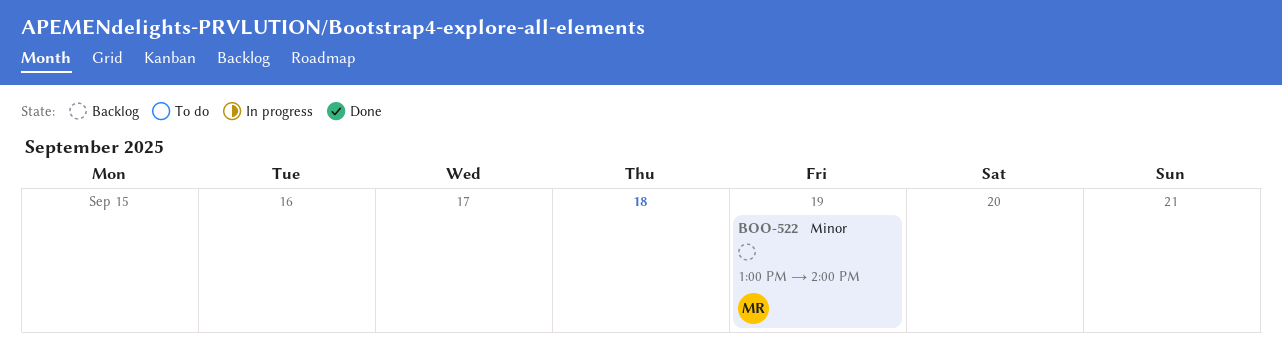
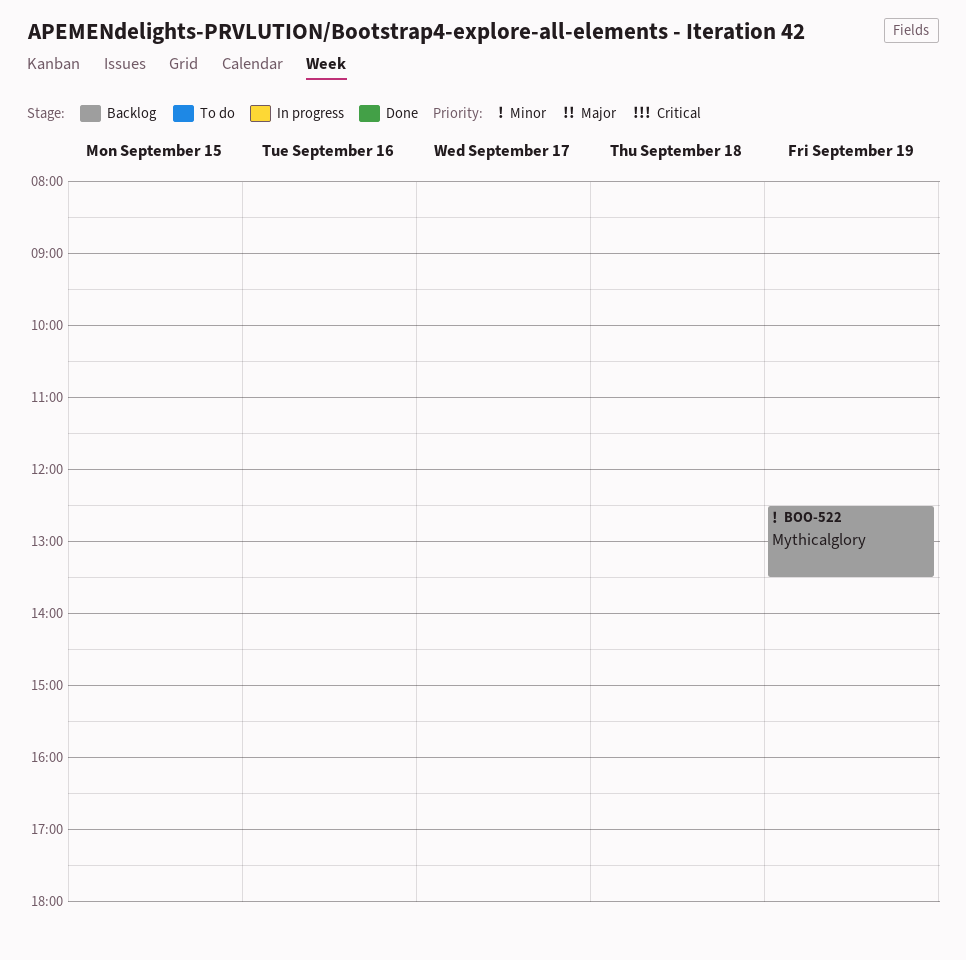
BOO-522, begins: 13:00 -> 12:30
BOO-522, ends: 14:00 -> 13:30

